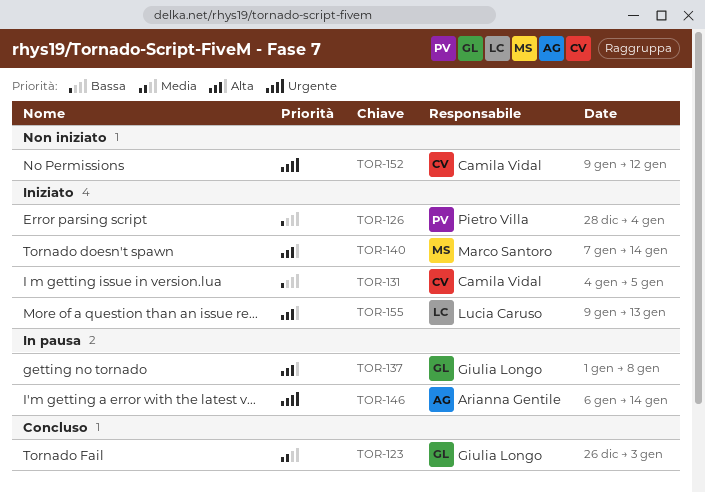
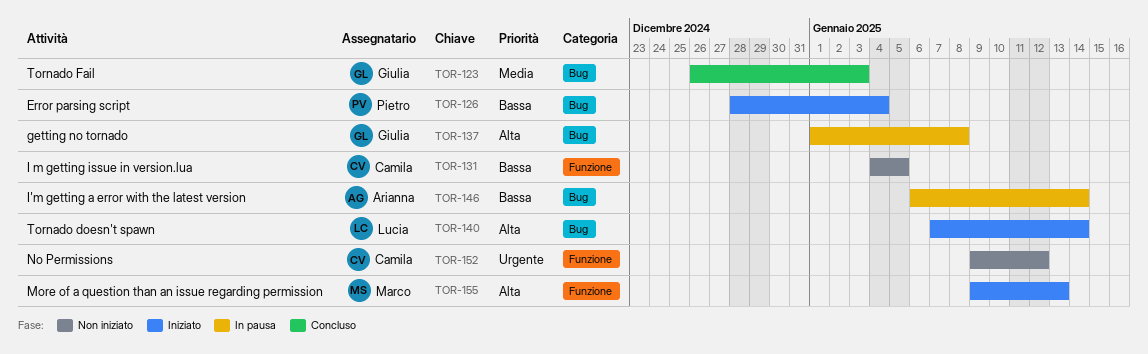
TOR-131, status: Iniziato -> Non iniziato
TOR-140, owner: Marco Santoro -> Lucia Caruso
TOR-146, priority: Urgente -> Bassa
TOR-155, owner: Lucia Caruso -> Marco Santoro

